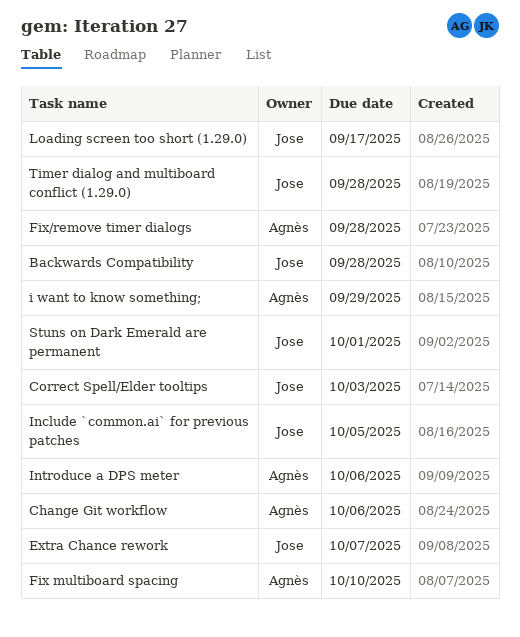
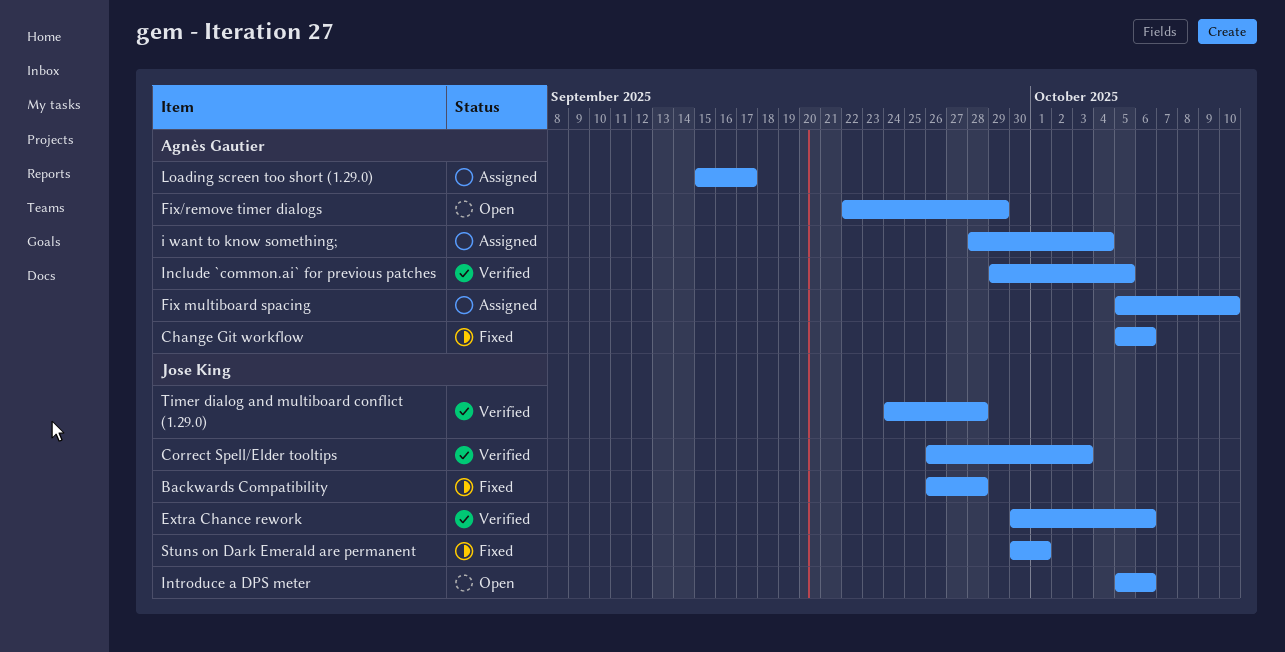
Extra Chance rework, due: Oct 7 -> Oct 6
Fix/remove timer dialogs, due: Sep 28 -> Sep 29
i want to know something;, due: Sep 29 -> Oct 4
Include `common.ai` for previous patches, owner: Jose King -> Agnès Gautier
Introduce a DPS meter, owner: Agnès Gautier -> Jose King
Loading screen too short (1.29.0), owner: Jose King -> Agnès Gautier

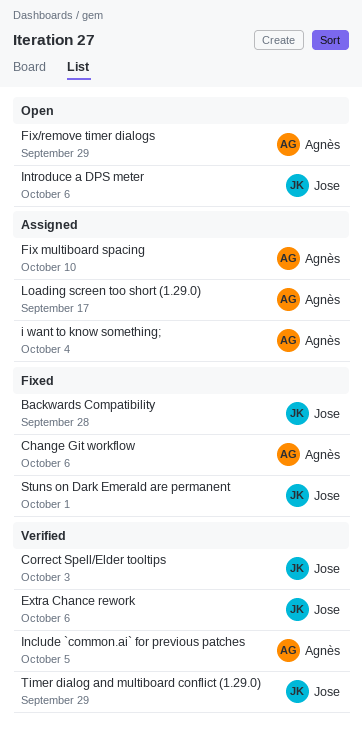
Timer dialog and multiboard conflict (1.29.0), due: Sep 28 -> Sep 29

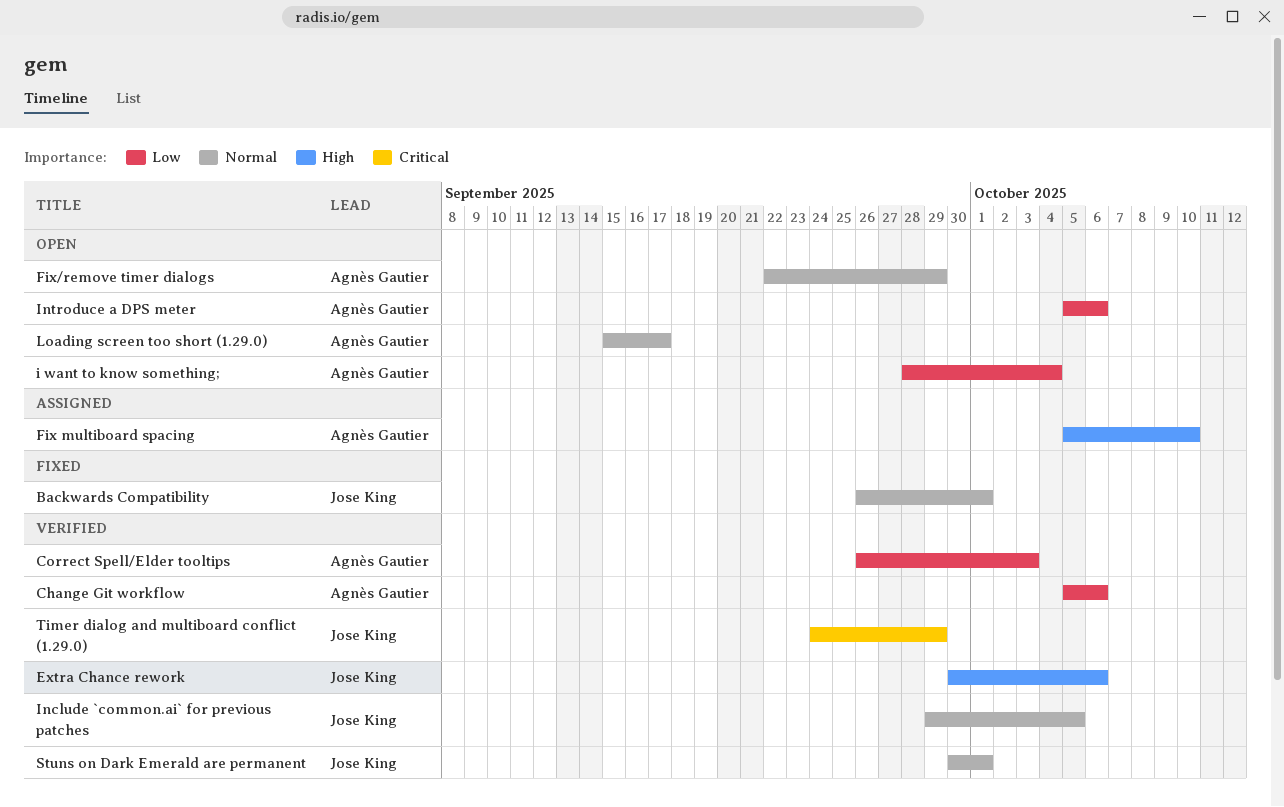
Backwards Compatibility, due: Sep 28 -> Oct 1
Change Git workflow, status: Fixed -> Verified
Correct Spell/Elder tooltips, owner: Jose King -> Agnès Gautier
i want to know something;, status: Assigned -> Open
Include `common.ai` for previous patches, owner: Agnès Gautier -> Jose King
Introduce a DPS meter, owner: Jose King -> Agnès Gautier
Loading screen too short (1.29.0), status: Assigned -> Open
Stuns on Dark Emerald are permanent, status: Fixed -> Verified

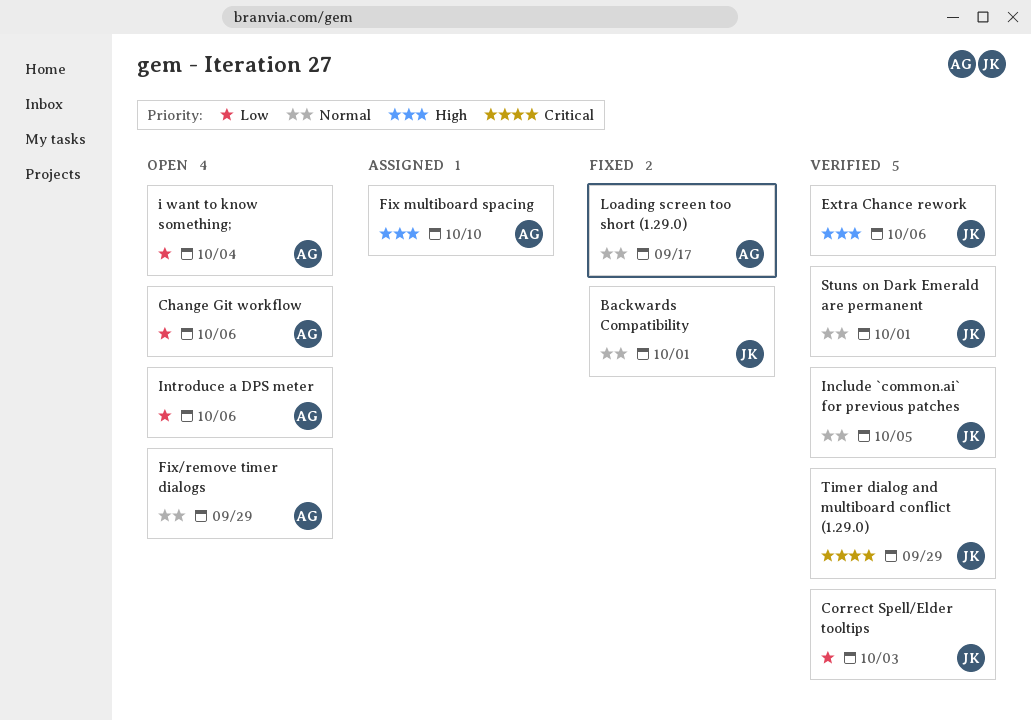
Change Git workflow, status: Verified -> Open
Correct Spell/Elder tooltips, owner: Agnès Gautier -> Jose King
Loading screen too short (1.29.0), status: Open -> Fixed

